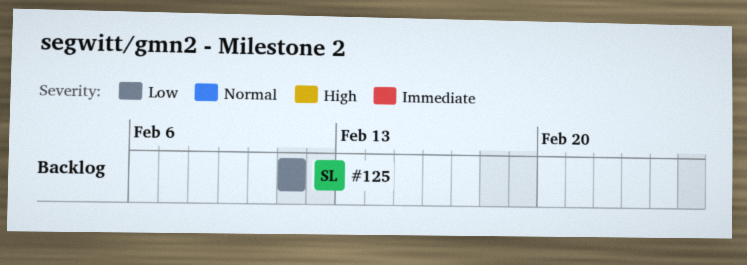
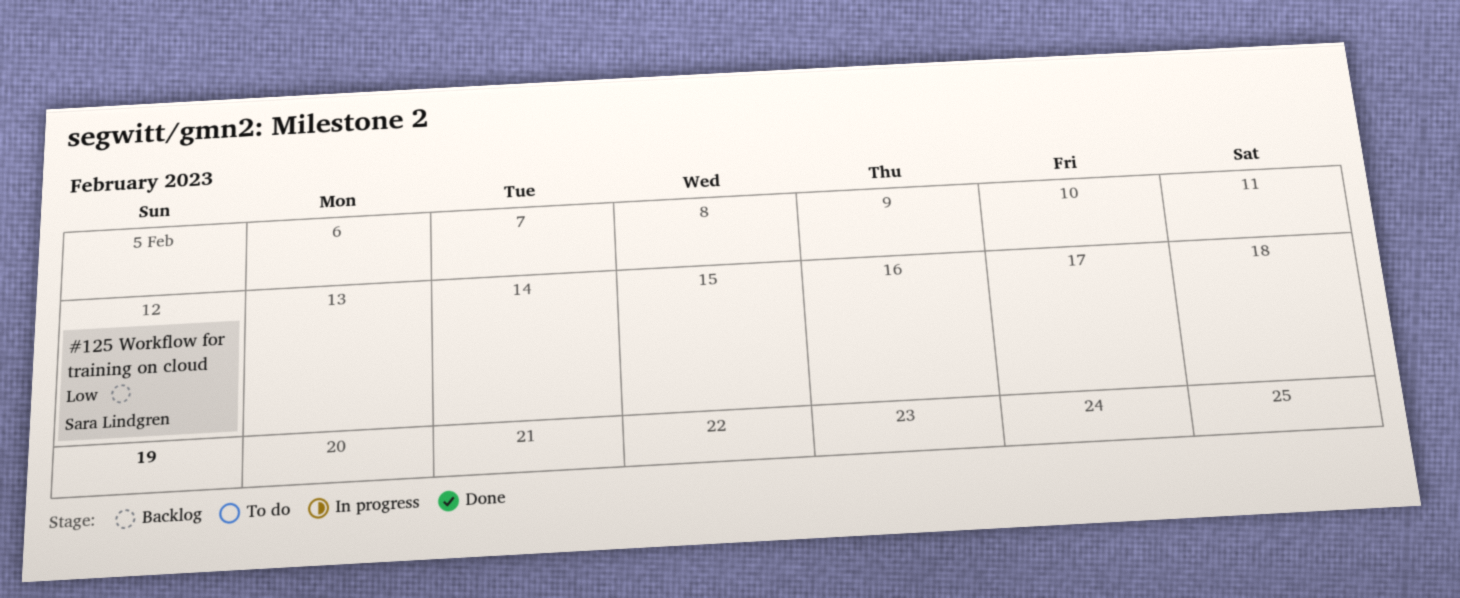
#125, due: Feb 11 -> Feb 12

